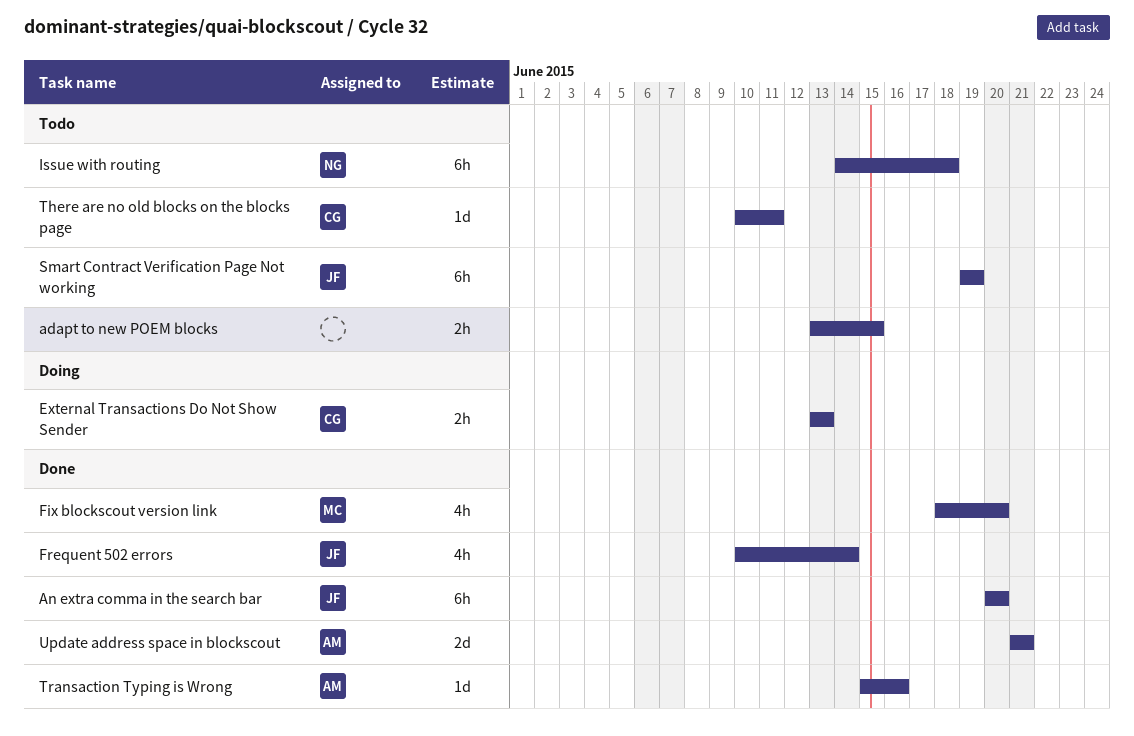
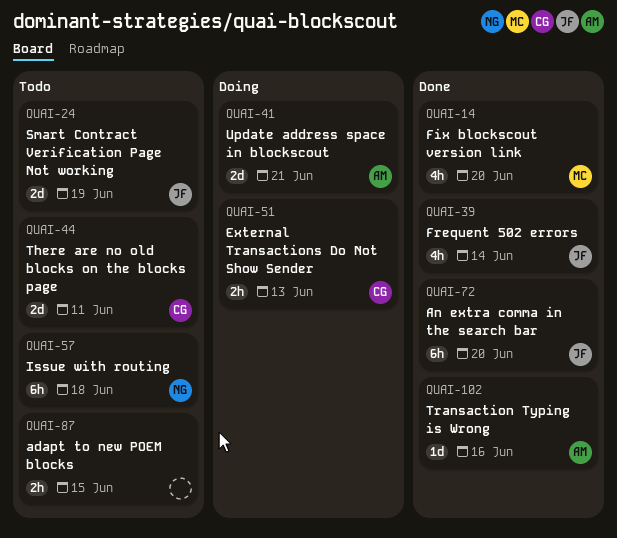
Smart Contract Verification Page Not working, estimate: 6h -> 2d
There are no old blocks on the blocks page, estimate: 1d -> 2d
Update address space in blockscout, status: Done -> Doing

